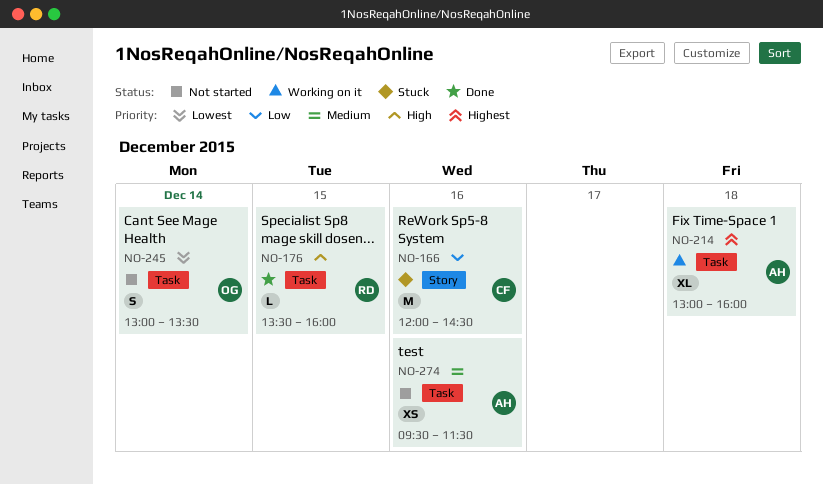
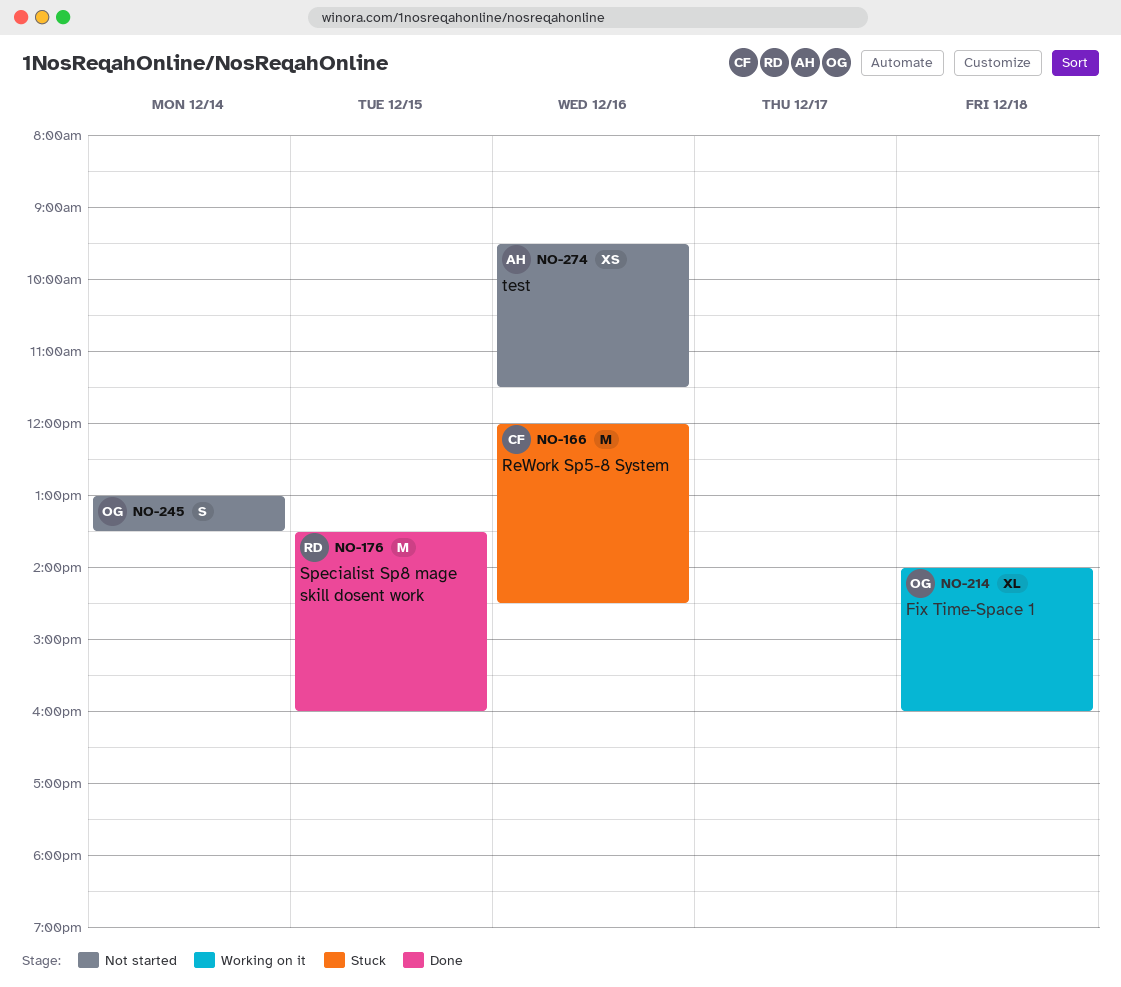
NO-176, estimate: L -> M
NO-214, owner: AH -> OG
NO-214, begins: 13:00 -> 14:00

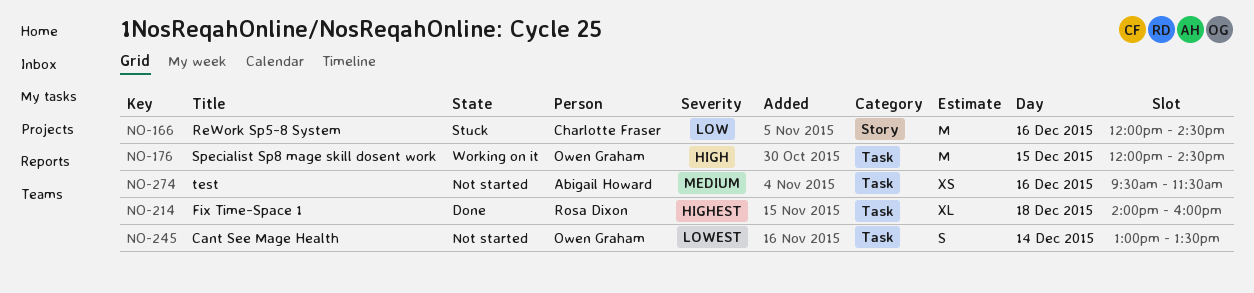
NO-176, status: Done -> Working on it
NO-176, owner: Rosa Dixon -> Owen Graham
NO-176, begins: 13:30 -> 12:00
NO-176, ends: 16:00 -> 14:30
NO-214, status: Working on it -> Done
NO-214, owner: Owen Graham -> Rosa Dixon

